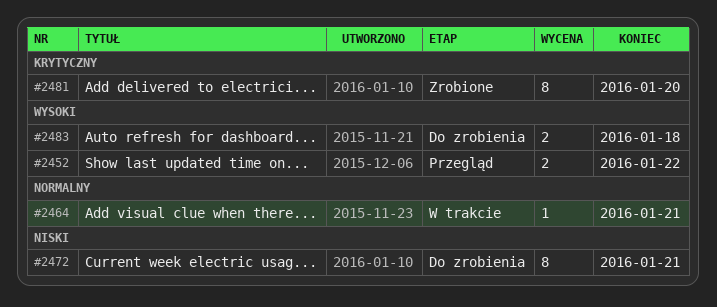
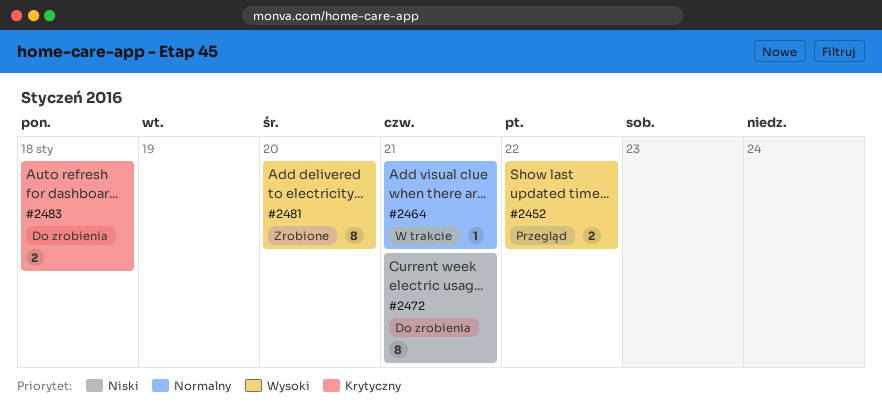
#2481, priority: Krytyczny -> Wysoki
#2483, priority: Wysoki -> Krytyczny

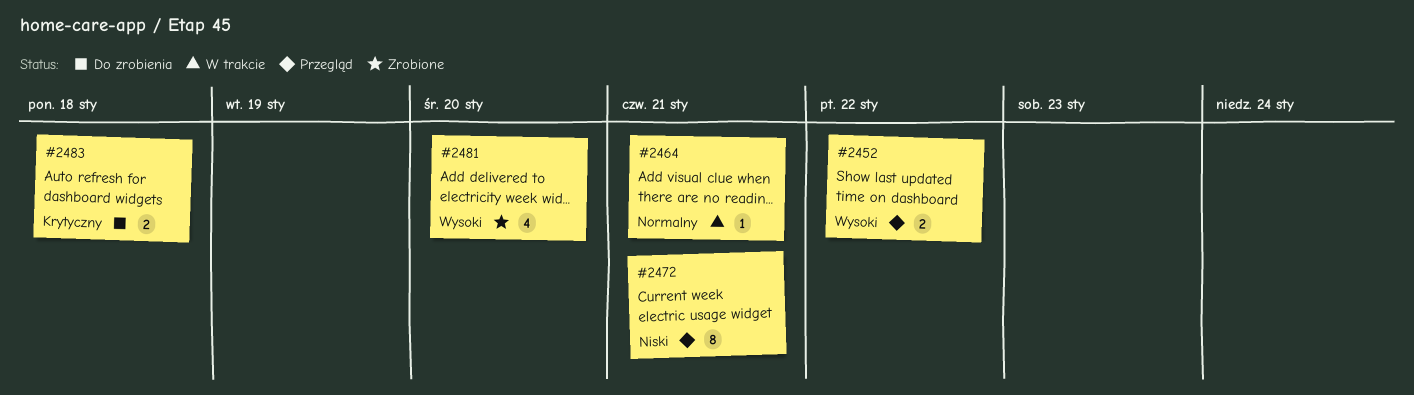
#2472, status: Do zrobienia -> Przegląd
#2481, estimate: 8 -> 4

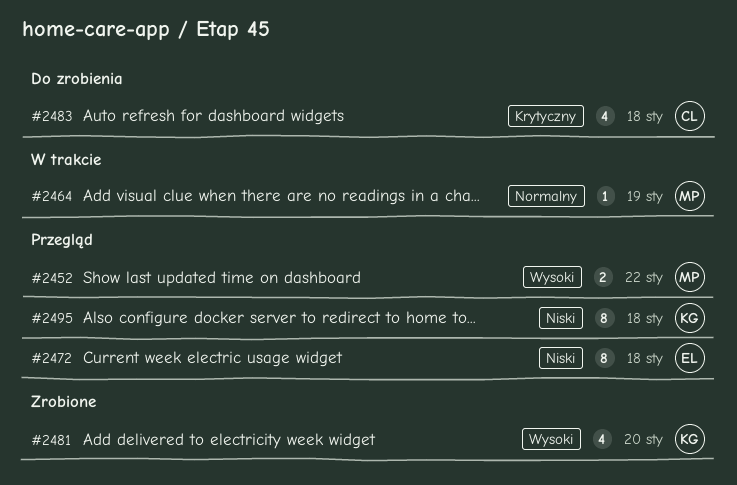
#2464, due: Jan 21 -> Jan 19
#2472, due: Jan 21 -> Jan 18
#2483, estimate: 2 -> 4
#2495: none -> present

